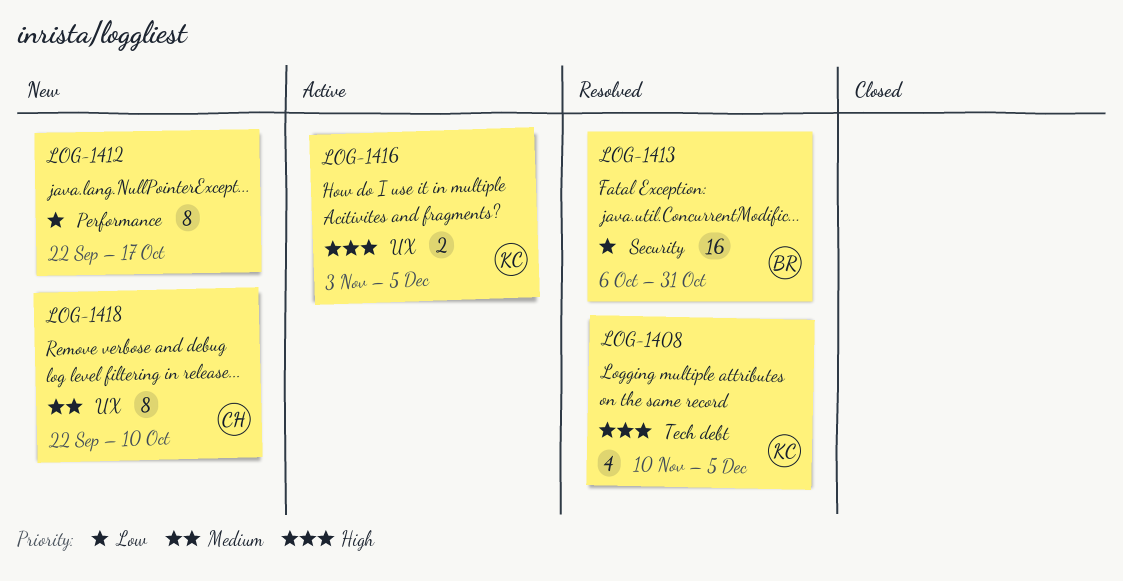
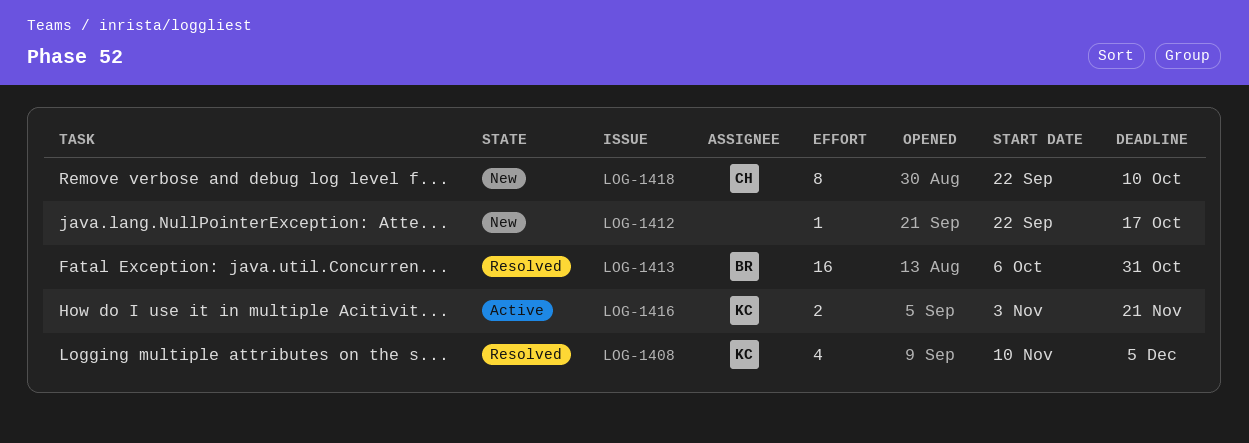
LOG-1412, estimate: 8 -> 1
LOG-1416, due: Dec 5 -> Nov 21

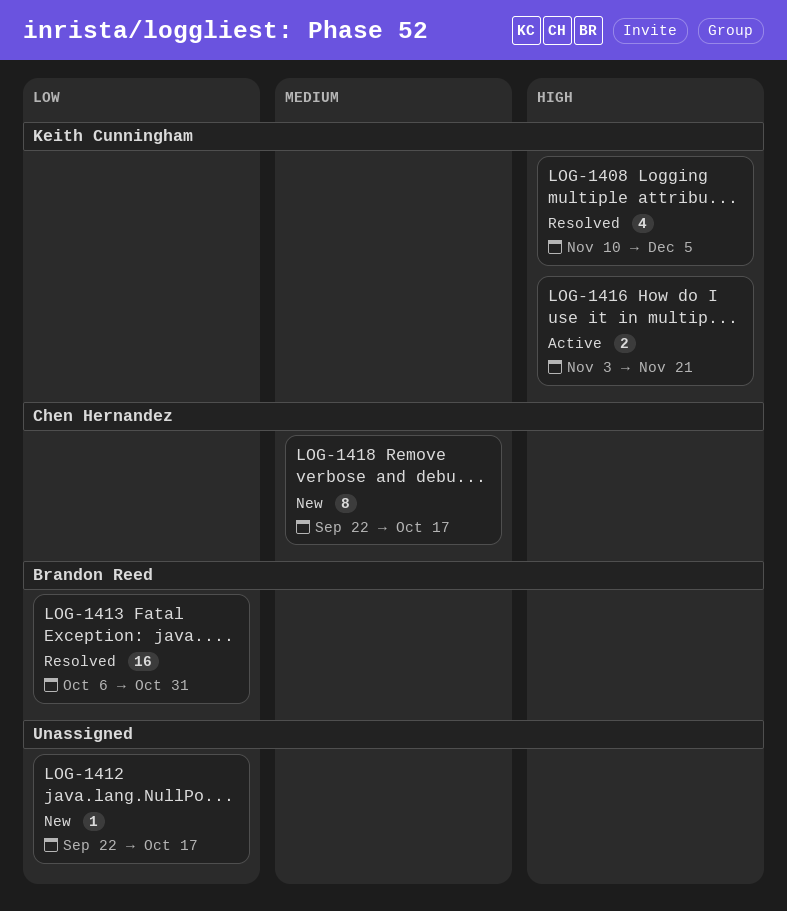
LOG-1418, due: Oct 10 -> Oct 17

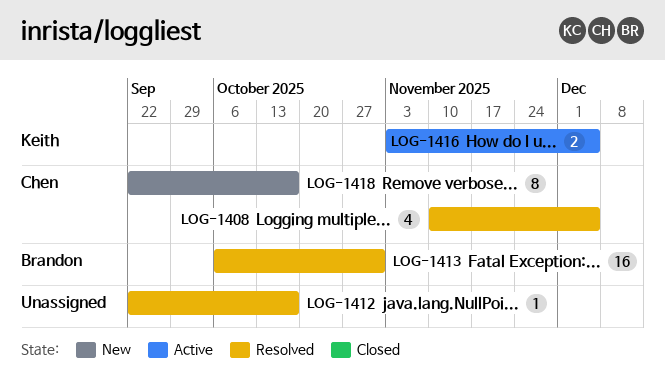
LOG-1408, owner: Keith Cunningham -> Chen Hernandez
LOG-1412, status: New -> Resolved
LOG-1416, due: Nov 21 -> Dec 5

